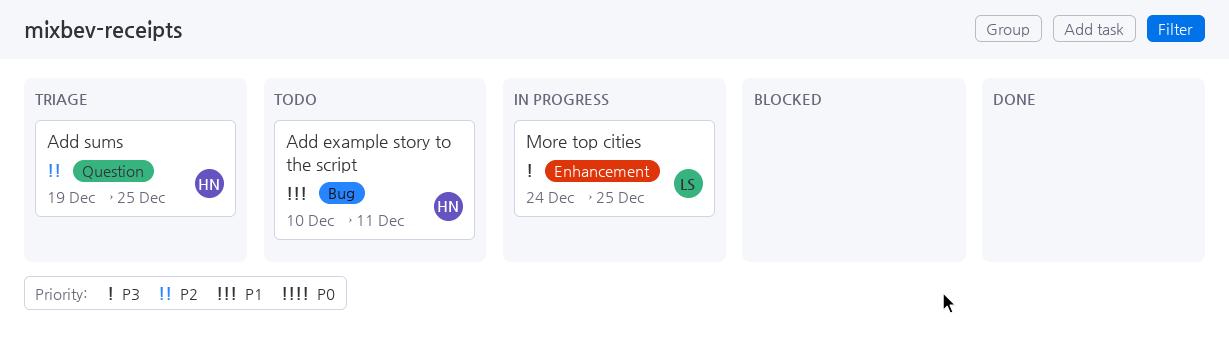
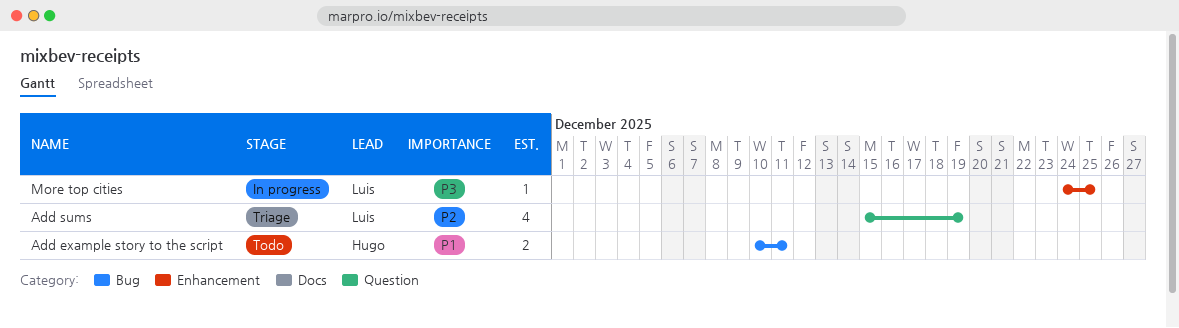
Add sums, owner: Hugo -> Luis
Add sums, start: Dec 19 -> Dec 15
Add sums, due: Dec 25 -> Dec 19

